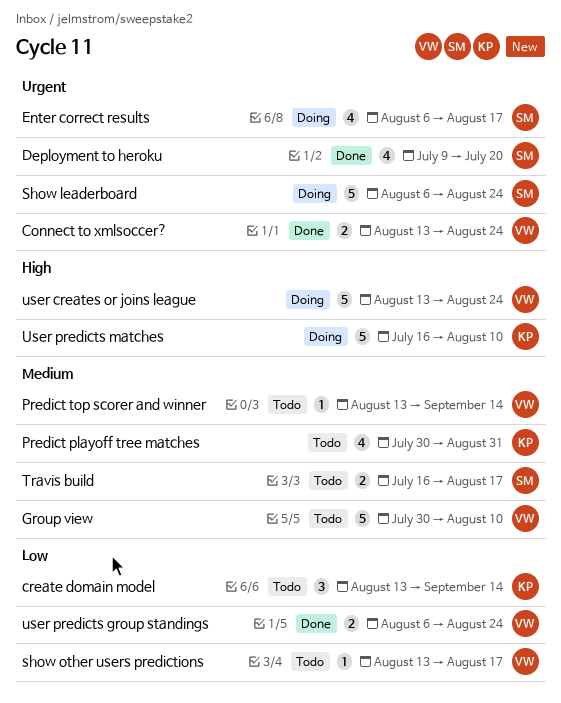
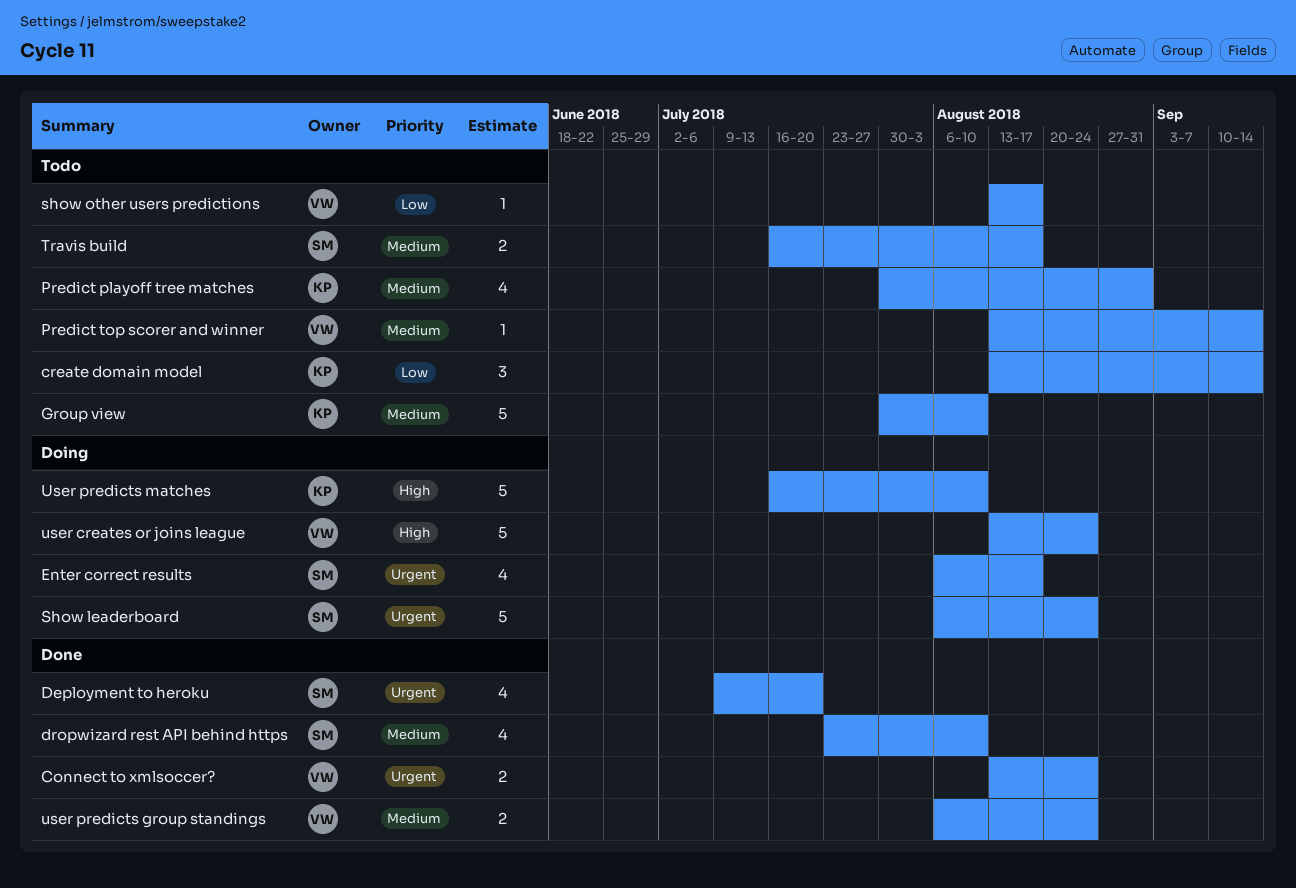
dropwizard rest API behind https: none -> present
Group view, owner: VW -> KP
user predicts group standings, priority: Low -> Medium

